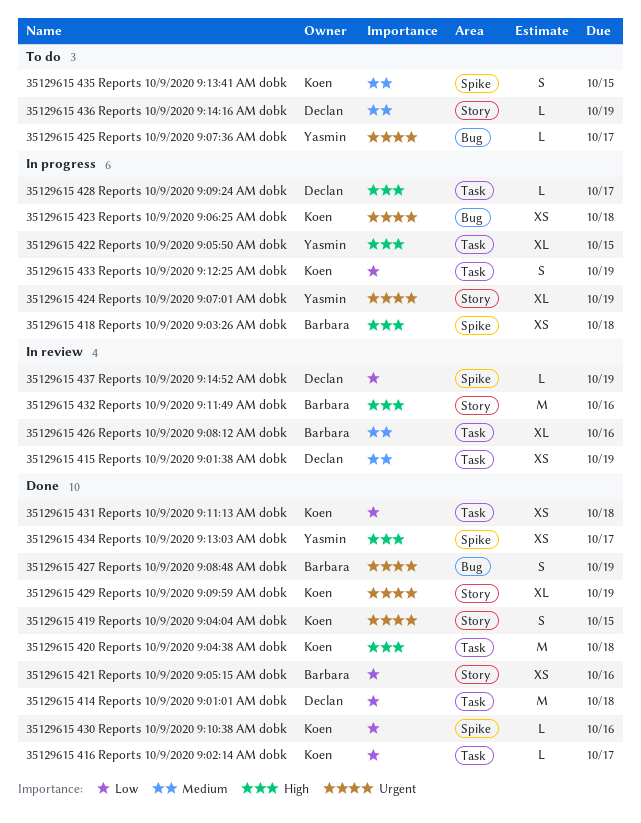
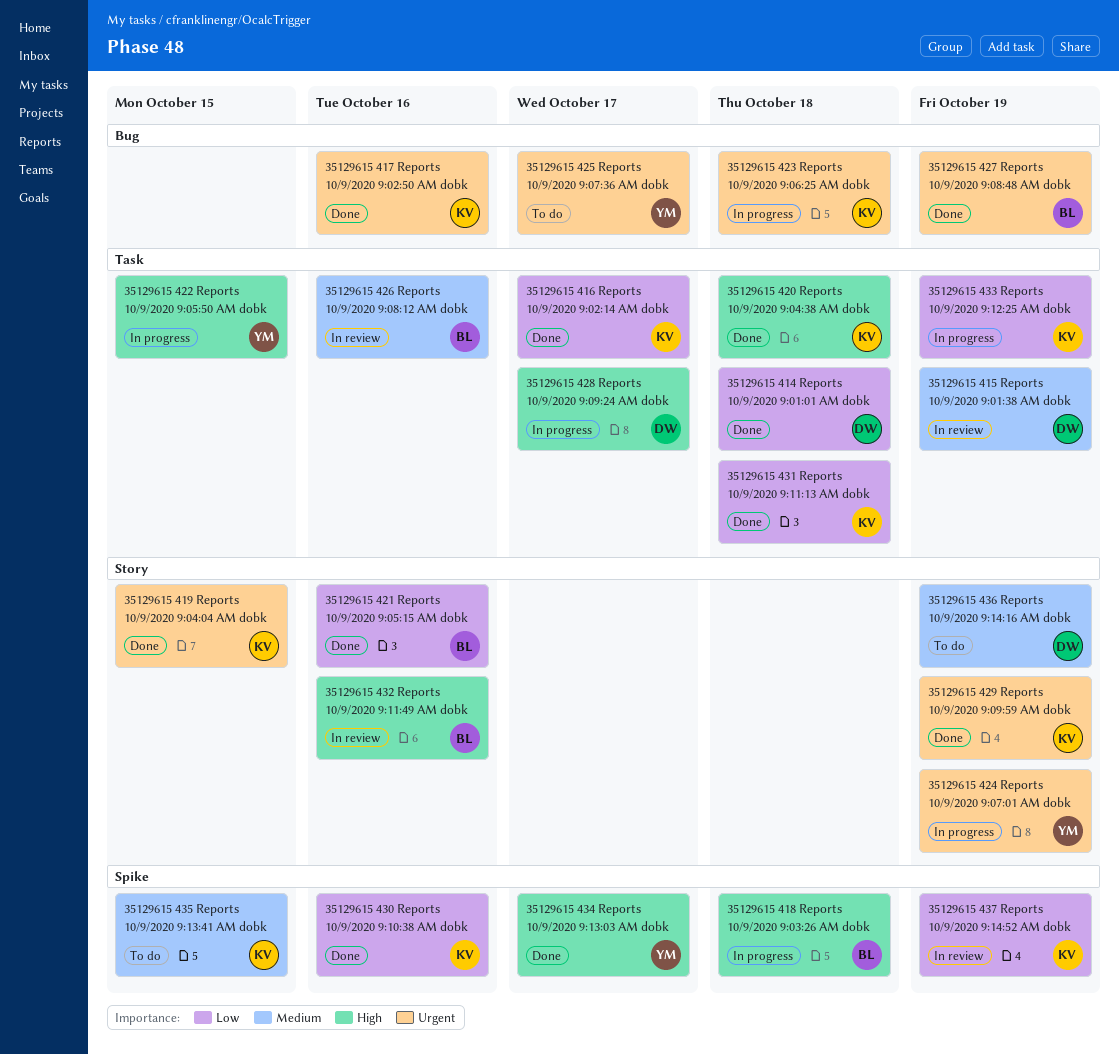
35129615 417 Reports 10/9/2020 9:02:50 AM dobk: none -> present
35129615 437 Reports 10/9/2020 9:14:52 AM dobk, owner: Declan -> Koen

